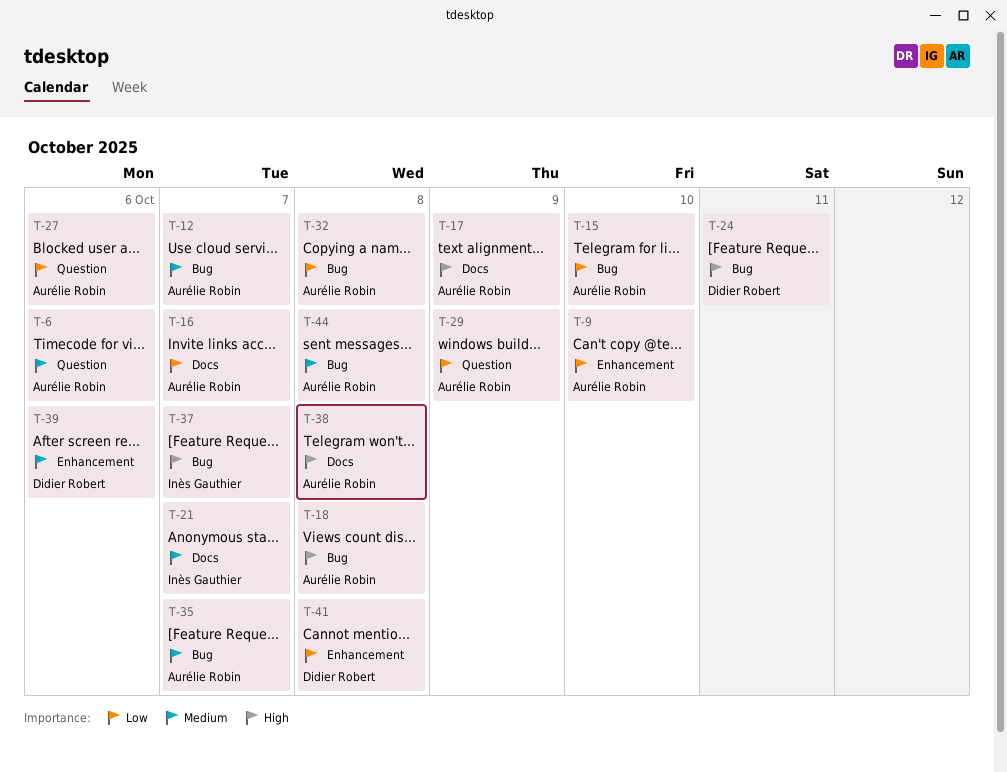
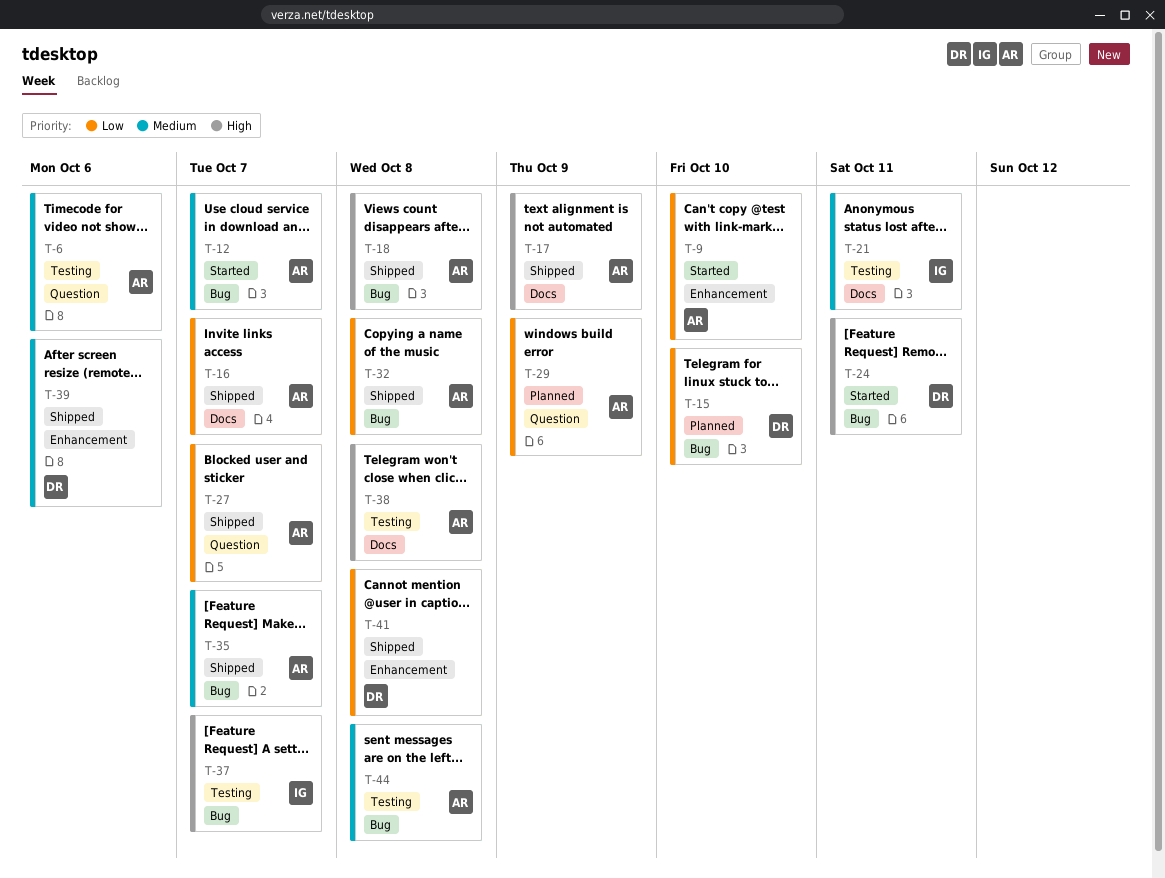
T-15, owner: Aurélie Robin -> Didier Robert
T-21, due: Oct 7 -> Oct 11
T-27, due: Oct 6 -> Oct 7

